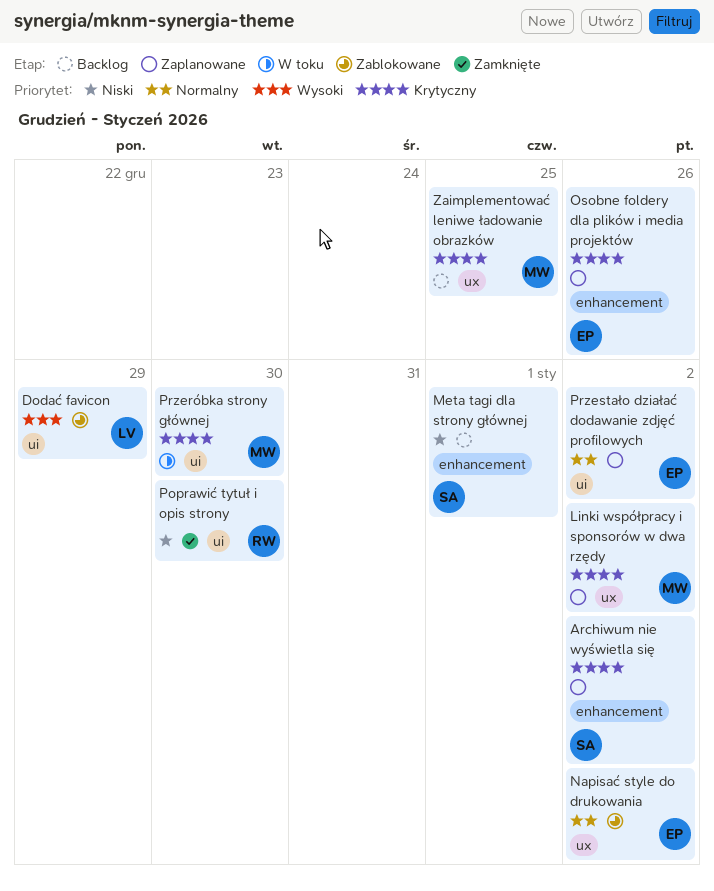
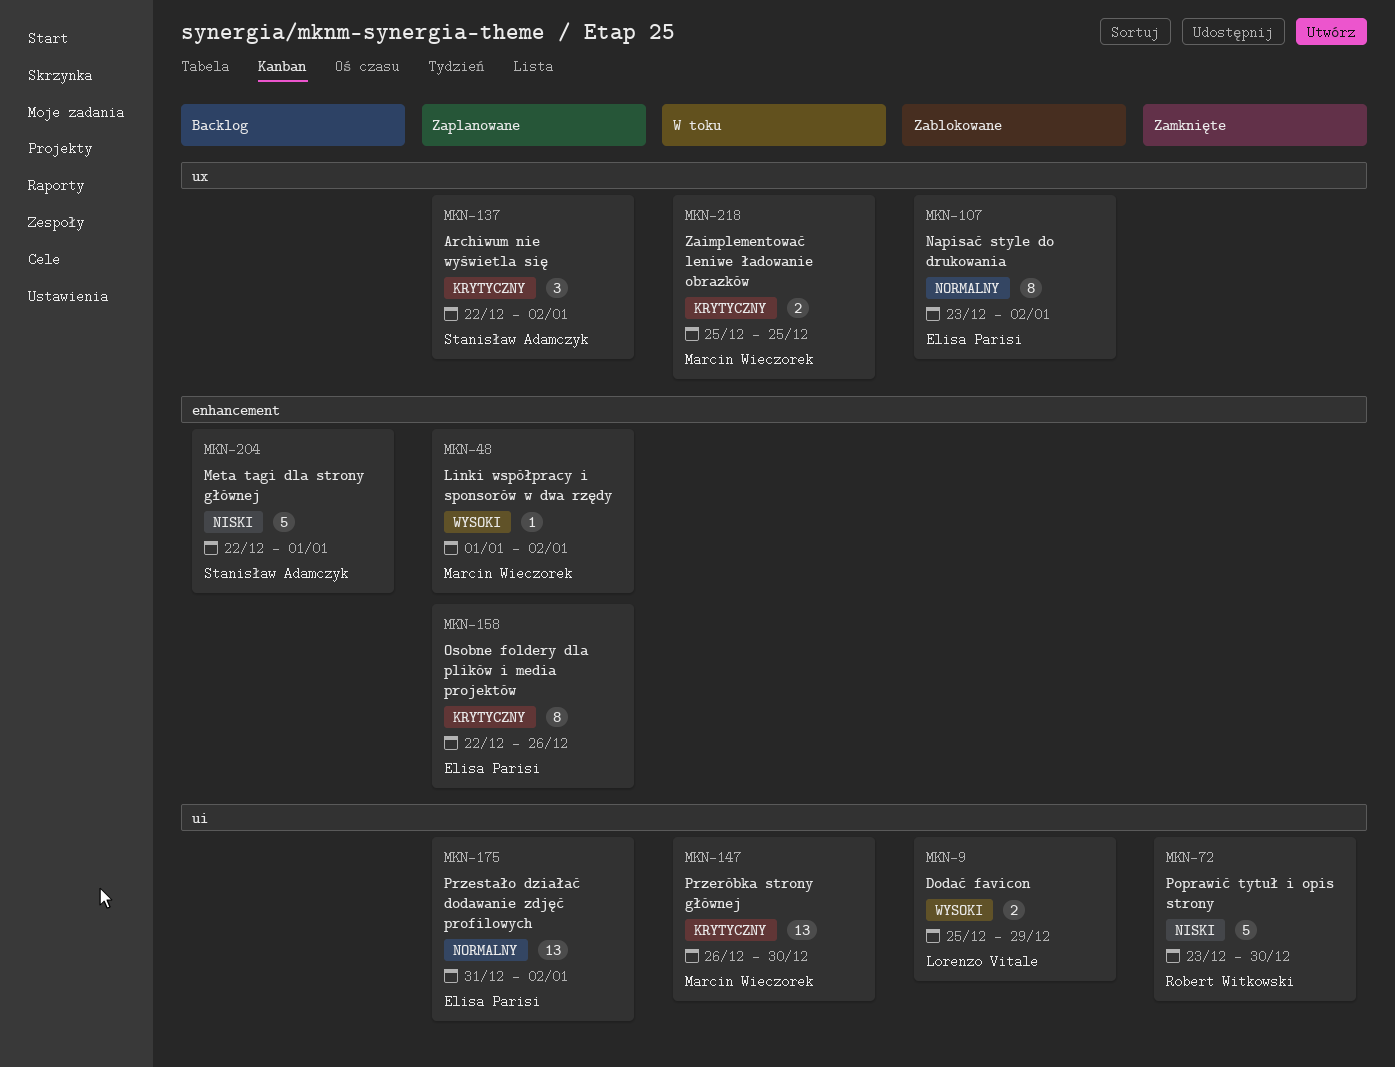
Archiwum nie wyświetla się, label: enhancement -> ux
Linki współpracy i sponsorów w dwa rzędy, priority: Krytyczny -> Wysoki
Linki współpracy i sponsorów w dwa rzędy, label: ux -> enhancement
Zaimplementować leniwe ładowanie obrazków, status: Backlog -> W toku

